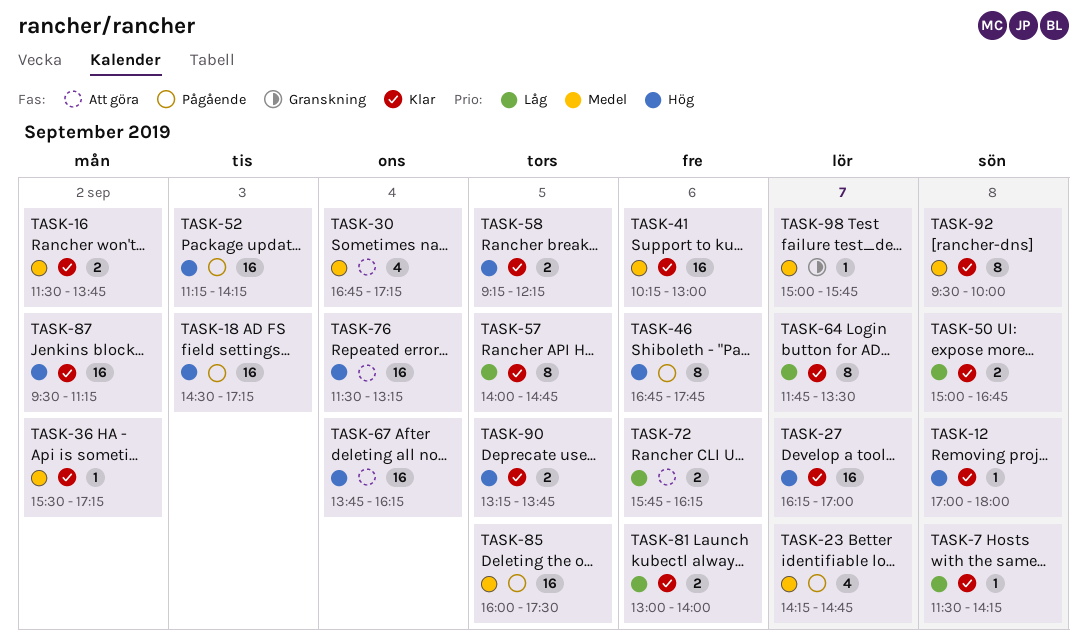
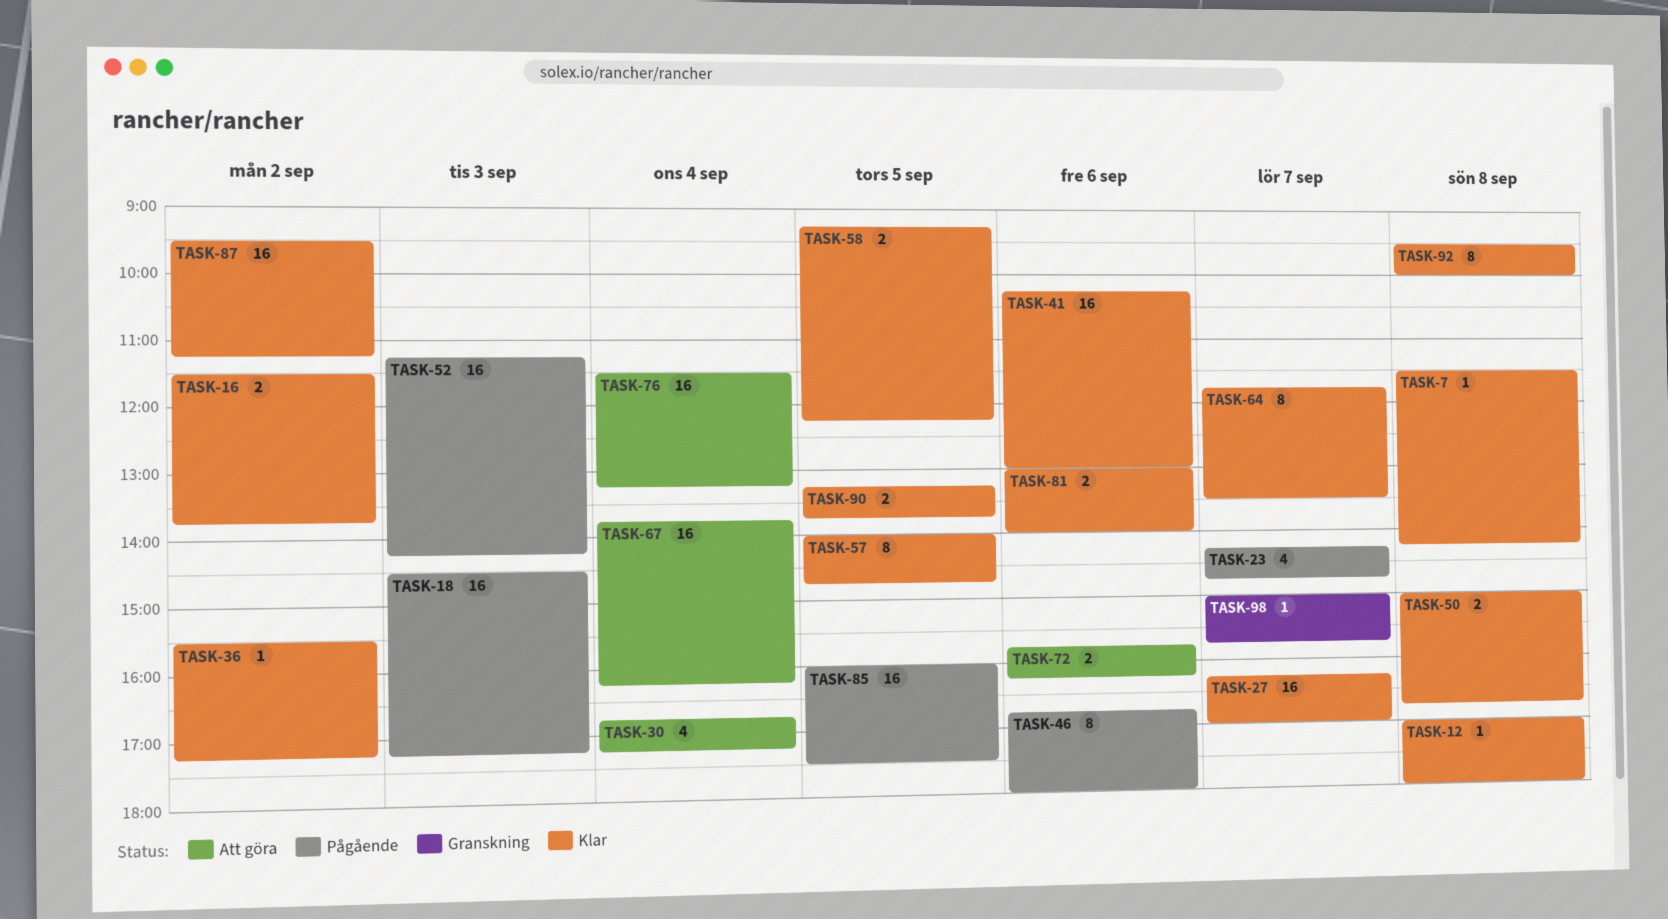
TASK-46, ends: 17:45 -> 18:00

